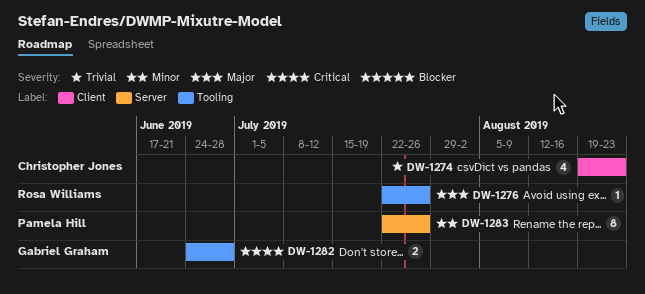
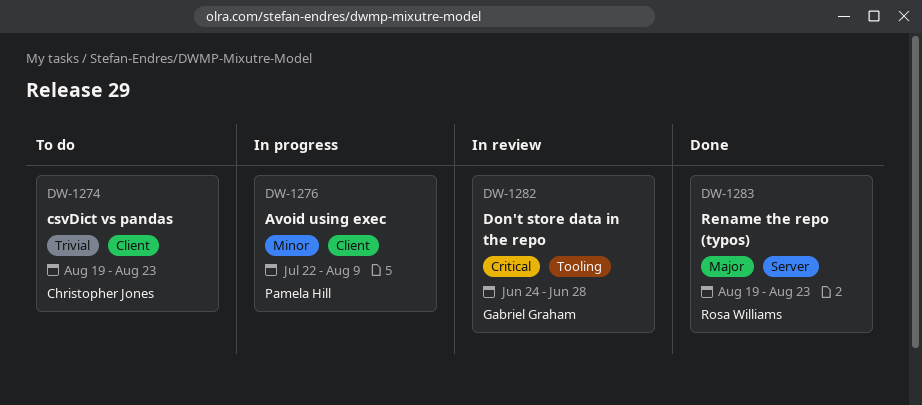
DW-1276, owner: Rosa Williams -> Pamela Hill
DW-1276, priority: Major -> Minor
DW-1276, label: Tooling -> Client
DW-1276, due: Jul 26 -> Aug 9
DW-1283, owner: Pamela Hill -> Rosa Williams
DW-1283, priority: Minor -> Major
DW-1283, start: Jul 22 -> Aug 19
DW-1283, due: Jul 26 -> Aug 23

